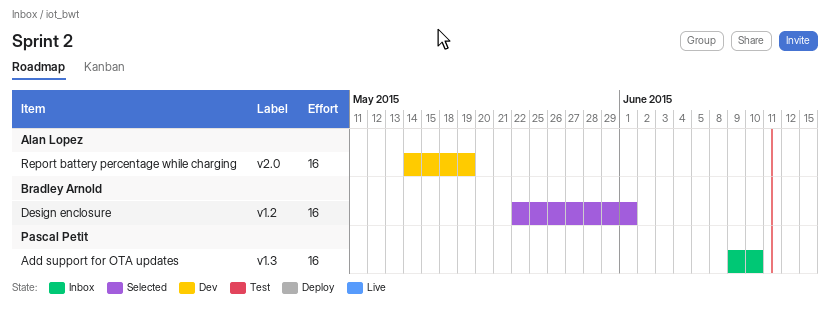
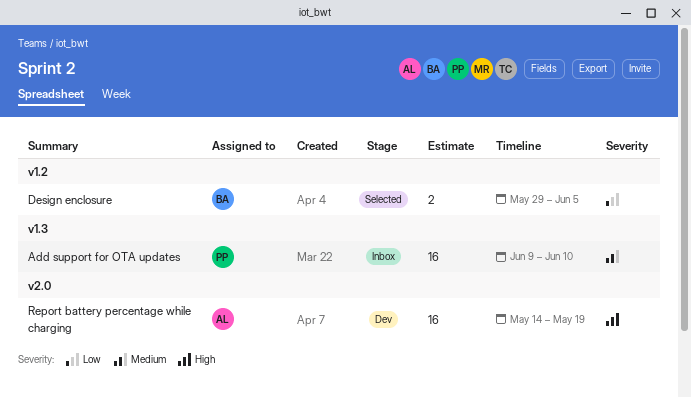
Design enclosure, estimate: 16 -> 2
Design enclosure, start: May 22 -> May 29
Design enclosure, due: Jun 1 -> Jun 5

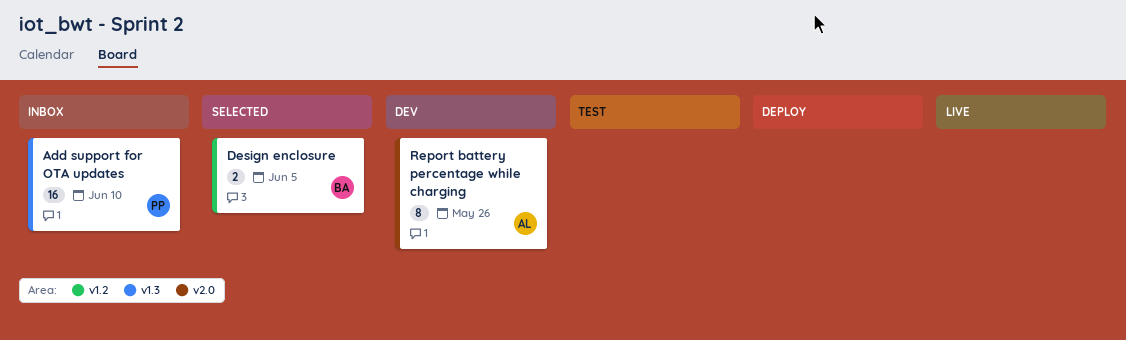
Report battery percentage while charging, estimate: 16 -> 8
Report battery percentage while charging, due: May 19 -> May 26

